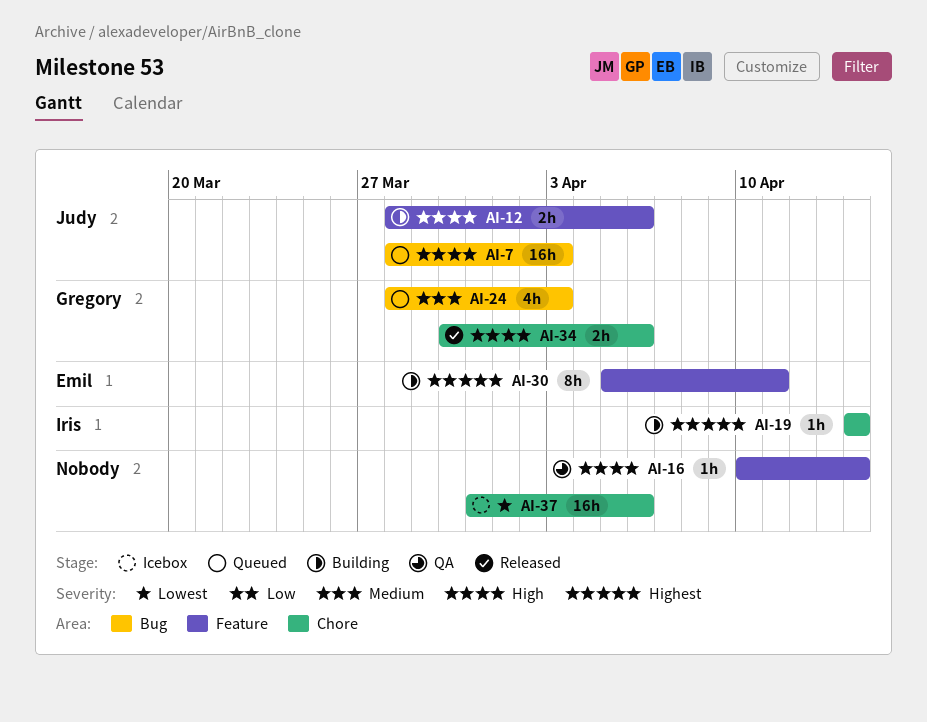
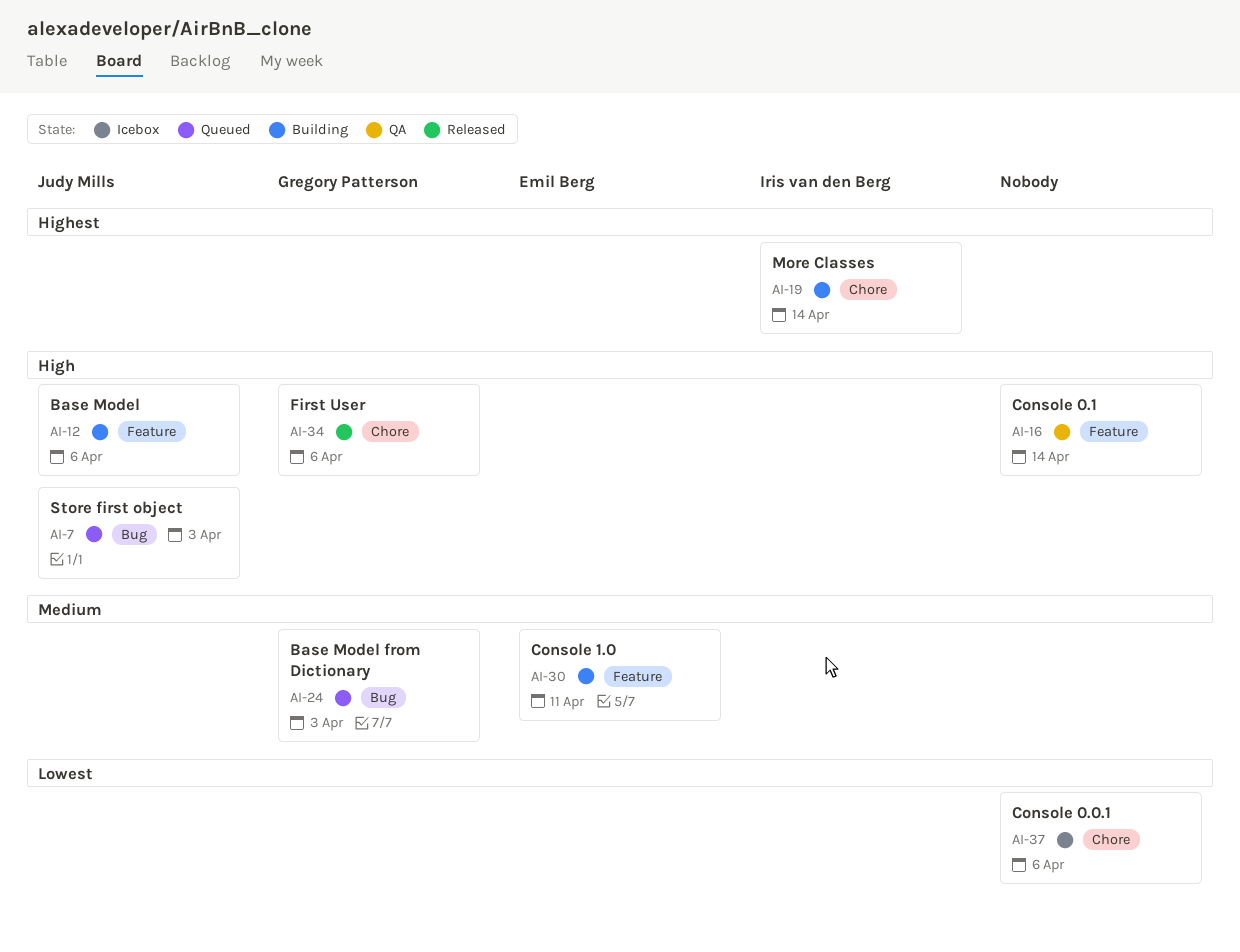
AI-30, priority: Highest -> Medium

